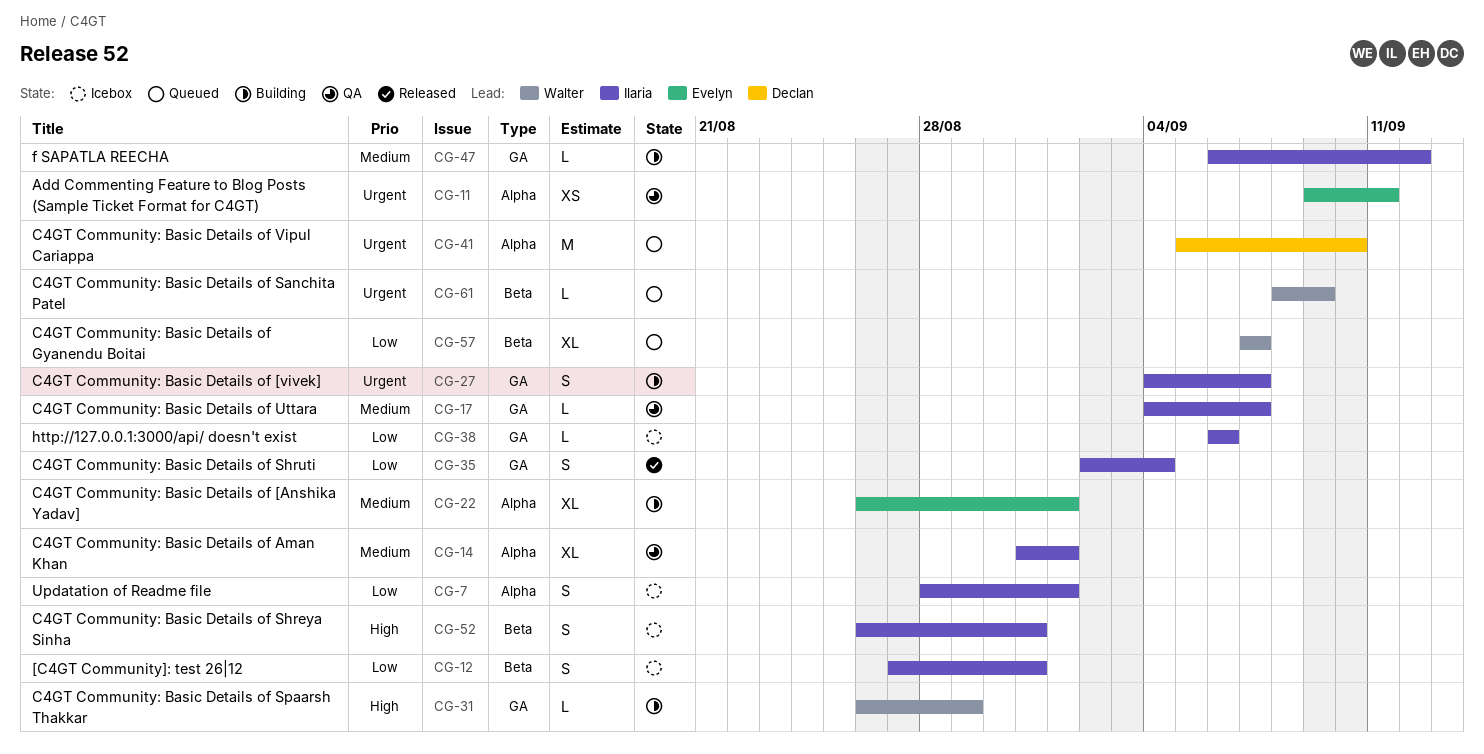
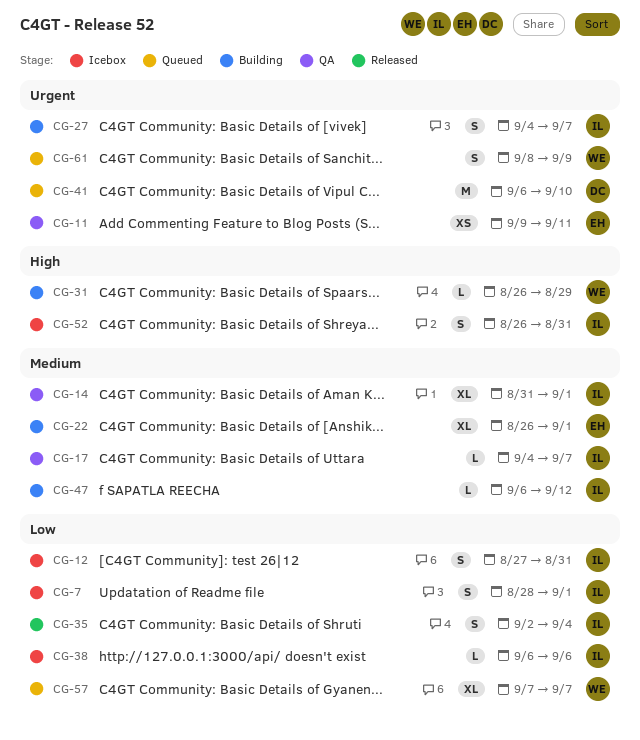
CG-41, start: Sep 5 -> Sep 6
CG-61, estimate: L -> S

